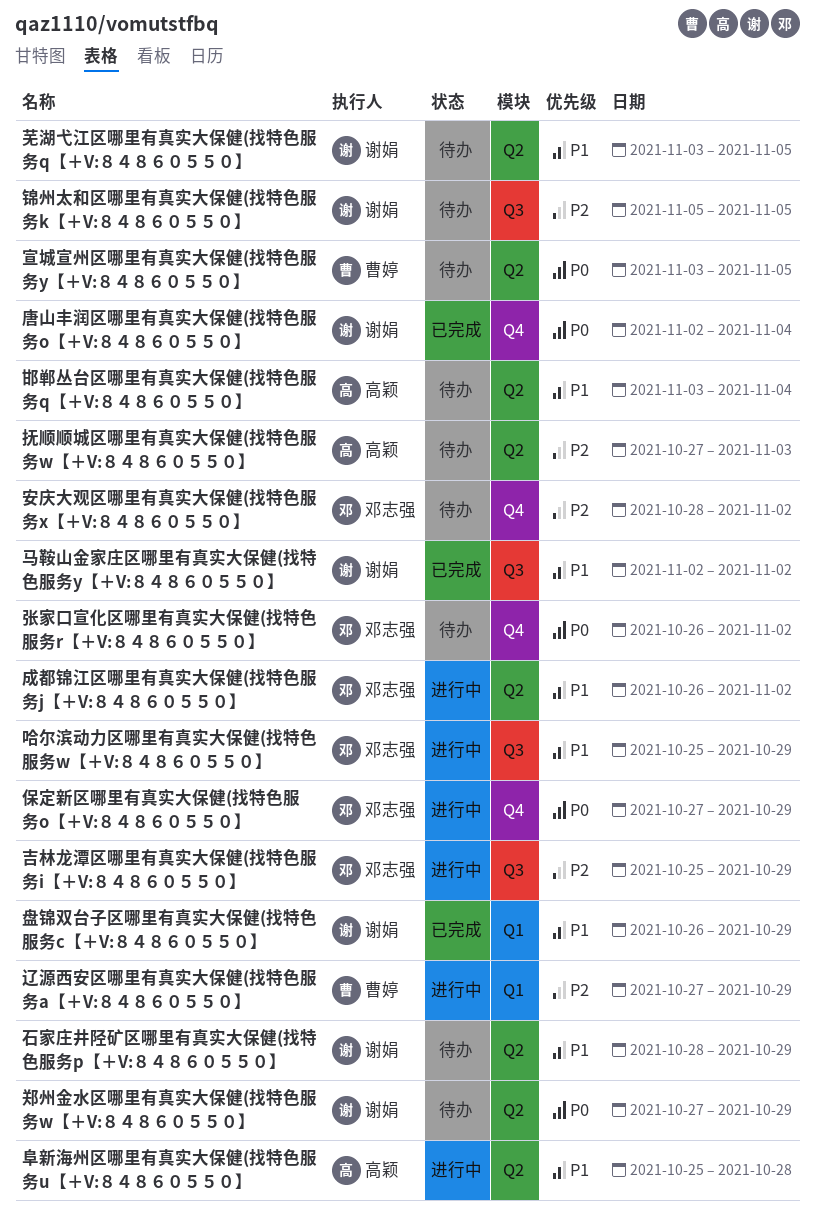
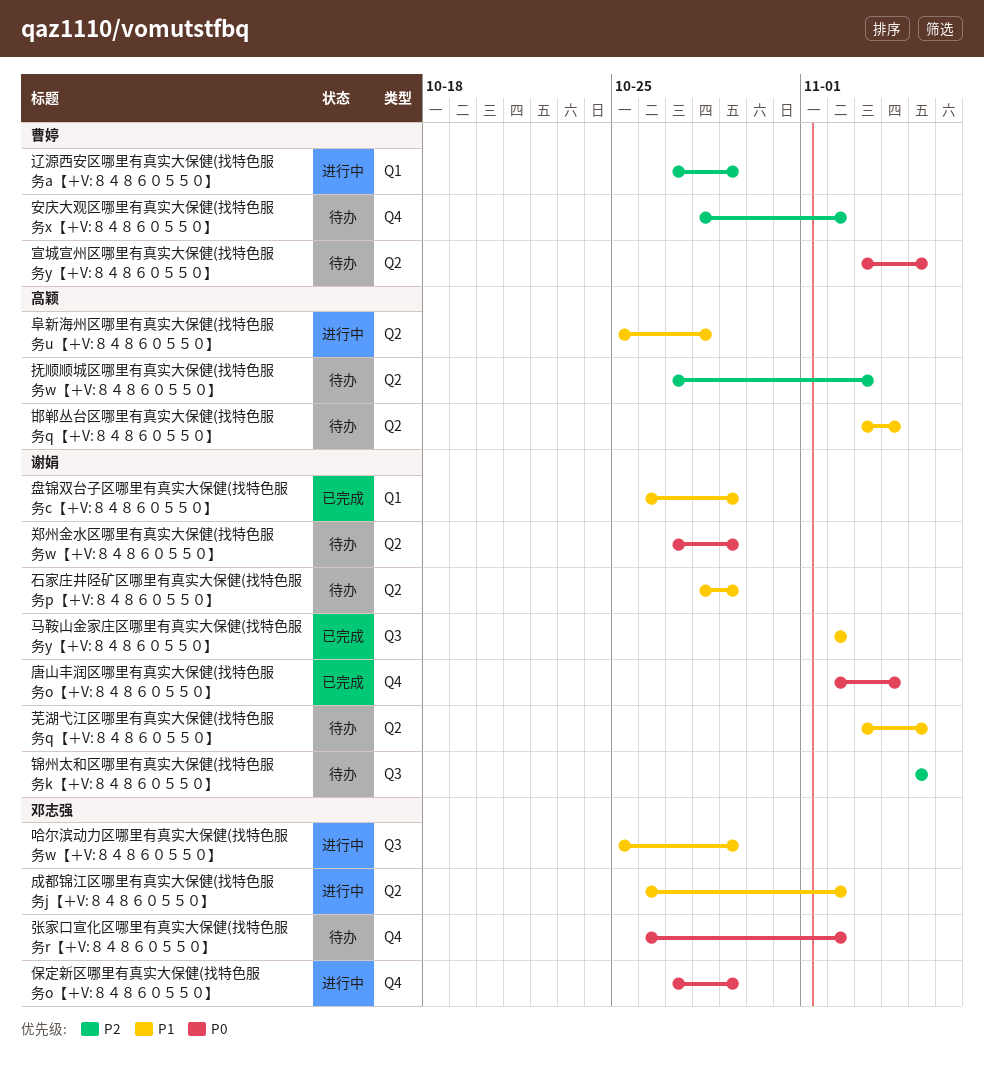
吉林龙潭区哪里有真实大保健(找特色服务i【＋V:８４８６０５５０】: present -> none
安庆大观区哪里有真实大保健(找特色服务x【＋V:８４８６０５５０】, owner: 邓志强 -> 曹婷

